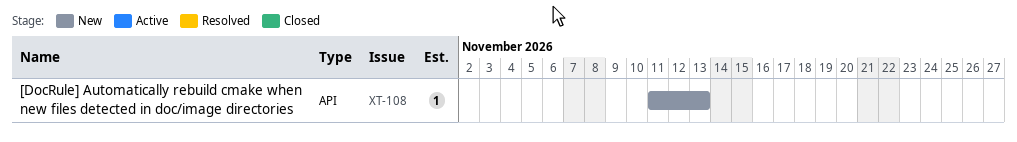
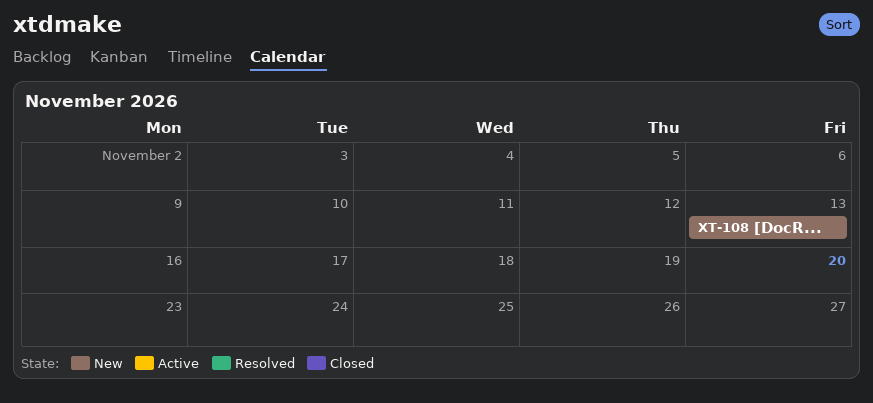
XT-108, start: Nov 11 -> Nov 13

